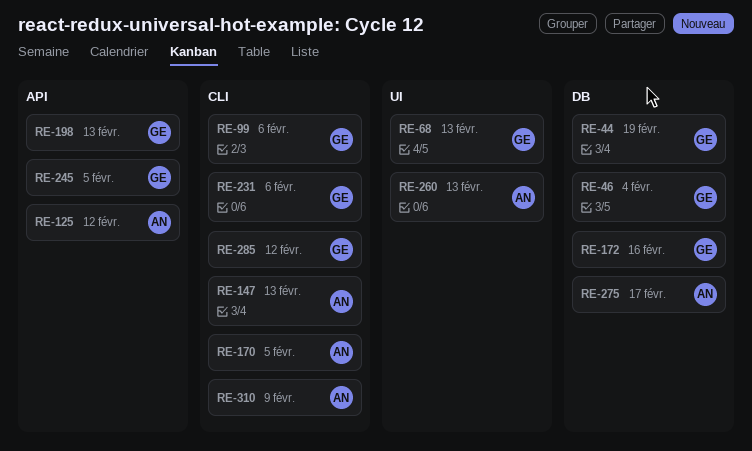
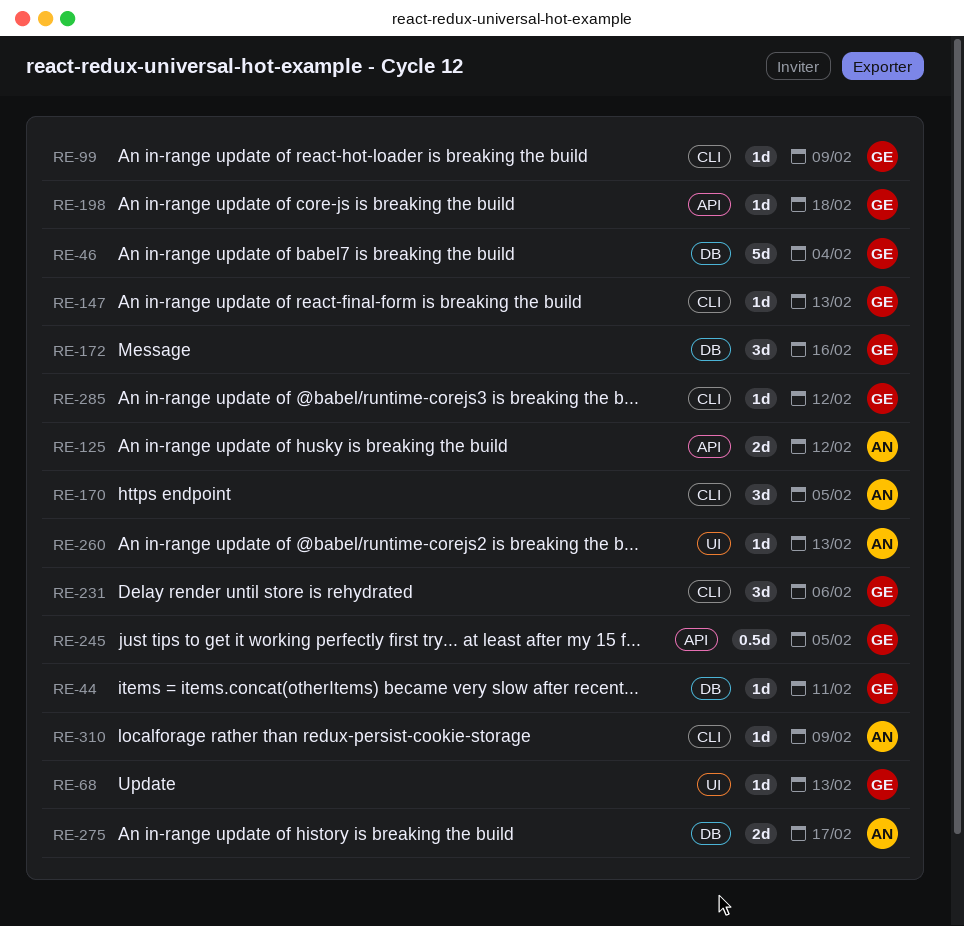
RE-44, due: Feb 19 -> Feb 11
RE-99, due: Feb 6 -> Feb 9
RE-147, owner: AN -> GE
RE-198, due: Feb 13 -> Feb 18

